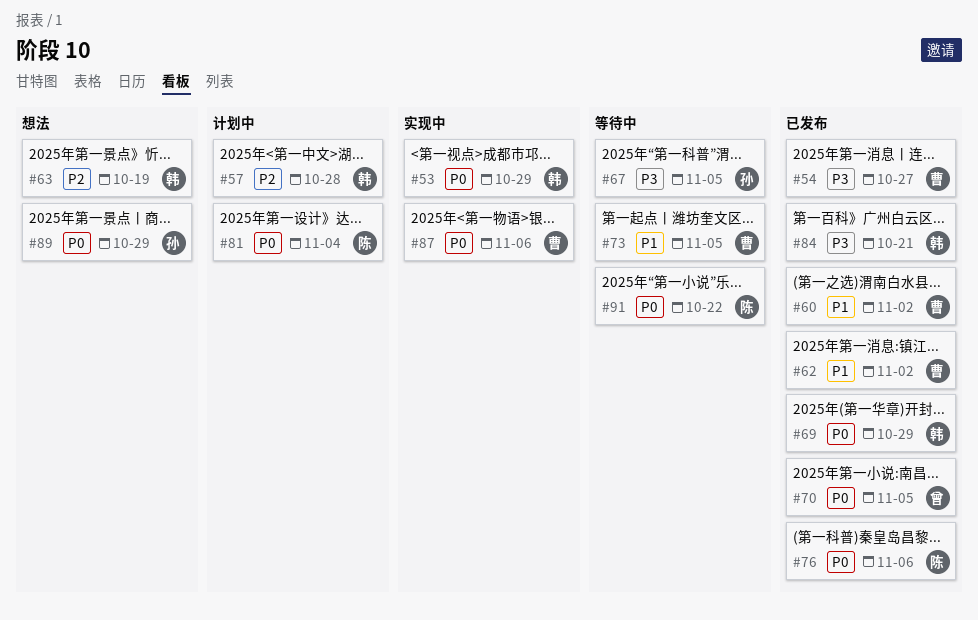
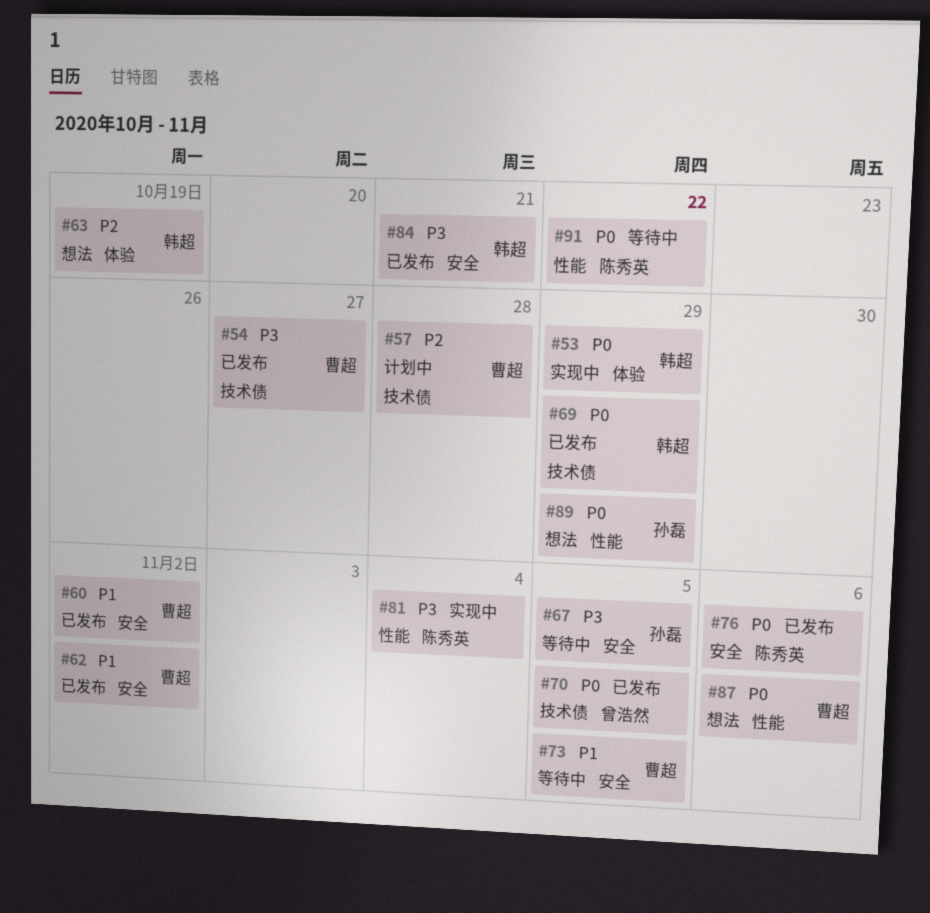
#57, owner: 韩超 -> 曹超
#81, status: 计划中 -> 实现中
#81, priority: P0 -> P3
#87, status: 实现中 -> 想法

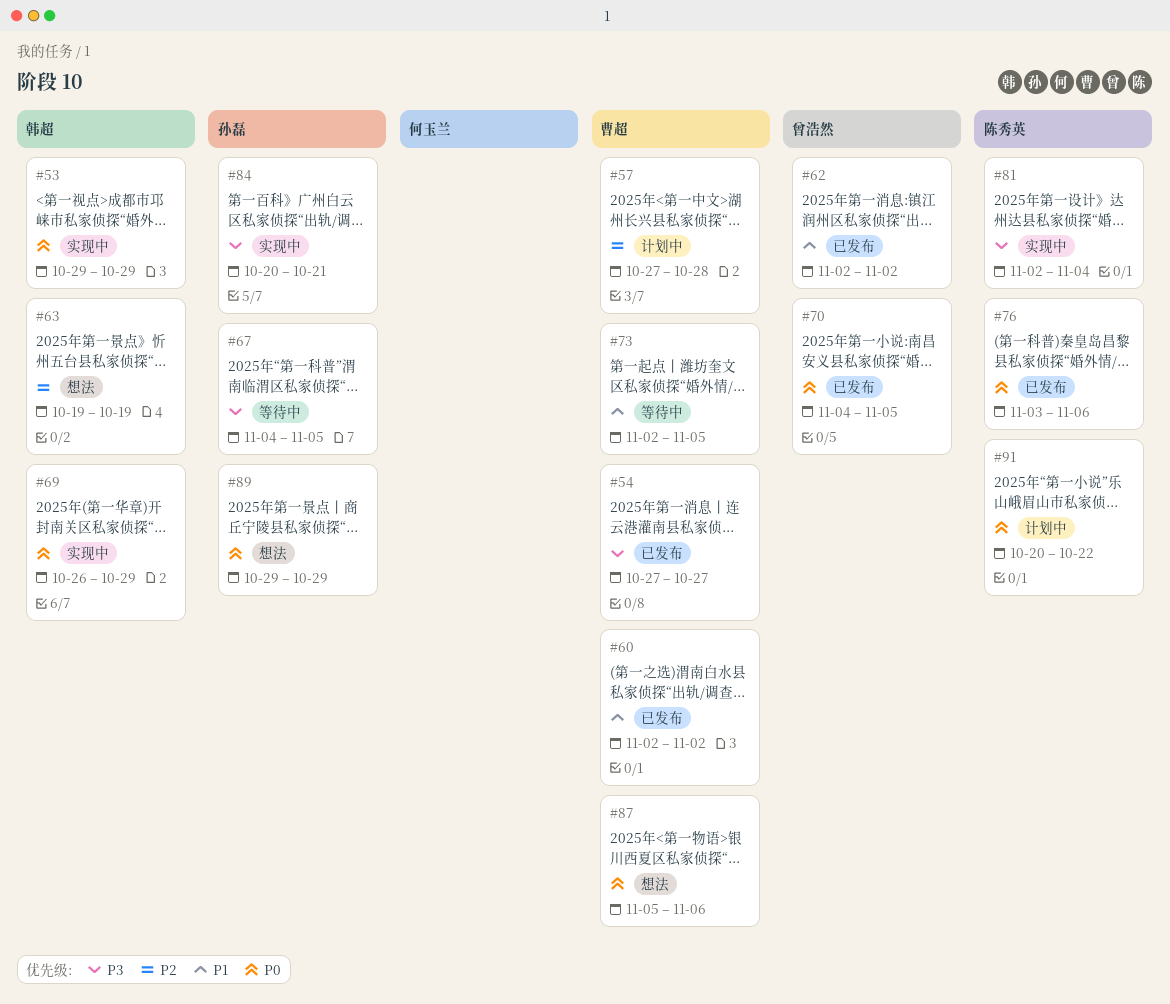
#62, owner: 曹超 -> 曾浩然
#69, status: 已发布 -> 实现中
#84, status: 已发布 -> 实现中
#84, owner: 韩超 -> 孙磊
#91, status: 等待中 -> 计划中

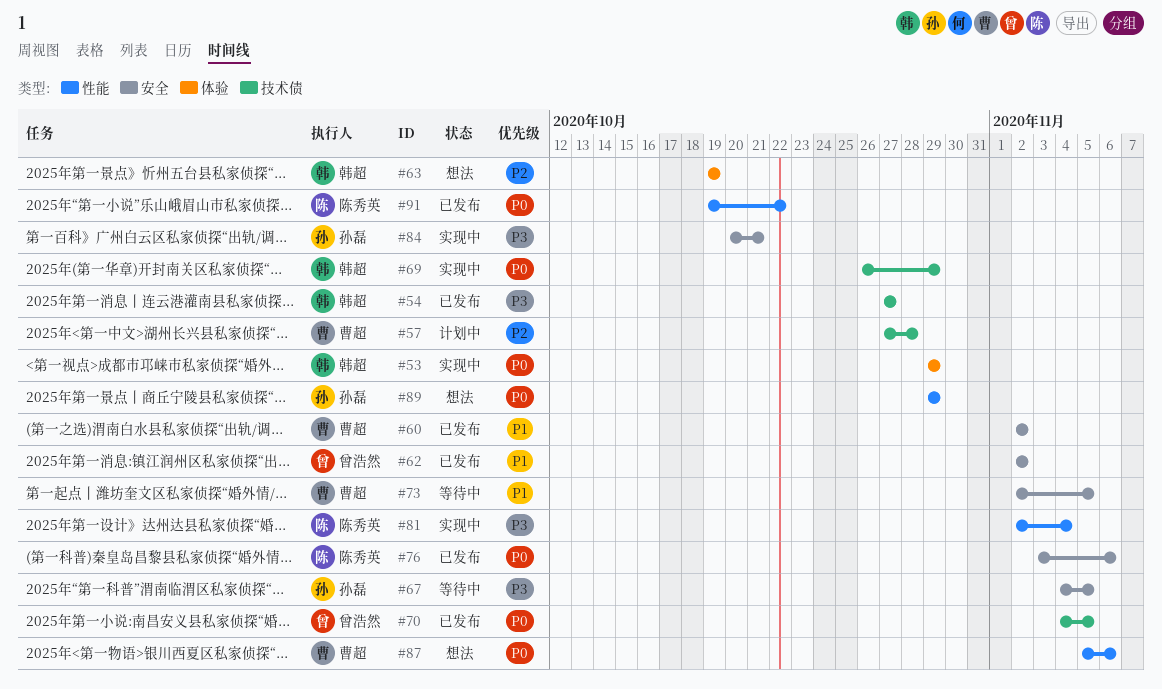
#54, owner: 曹超 -> 韩超
#91, status: 计划中 -> 已发布
#91, start: Oct 20 -> Oct 19

